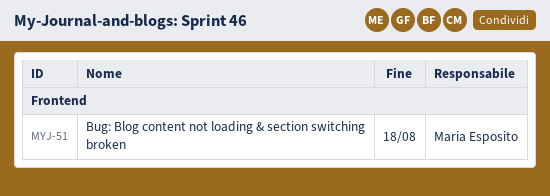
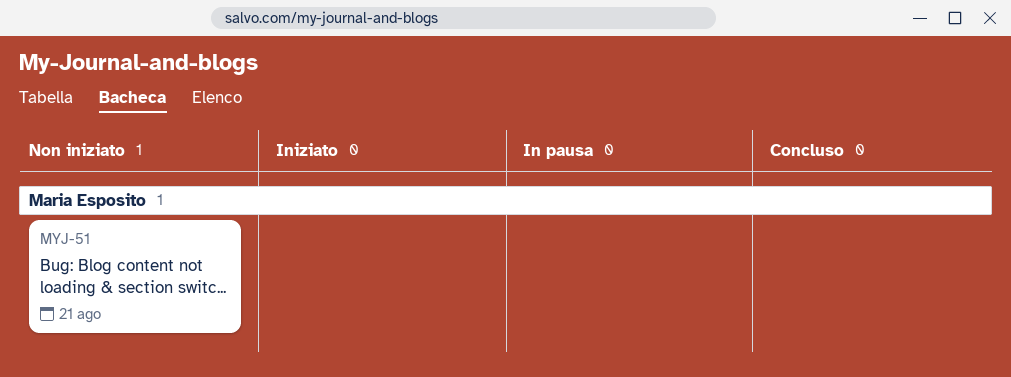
MYJ-51, due: Aug 18 -> Aug 21

